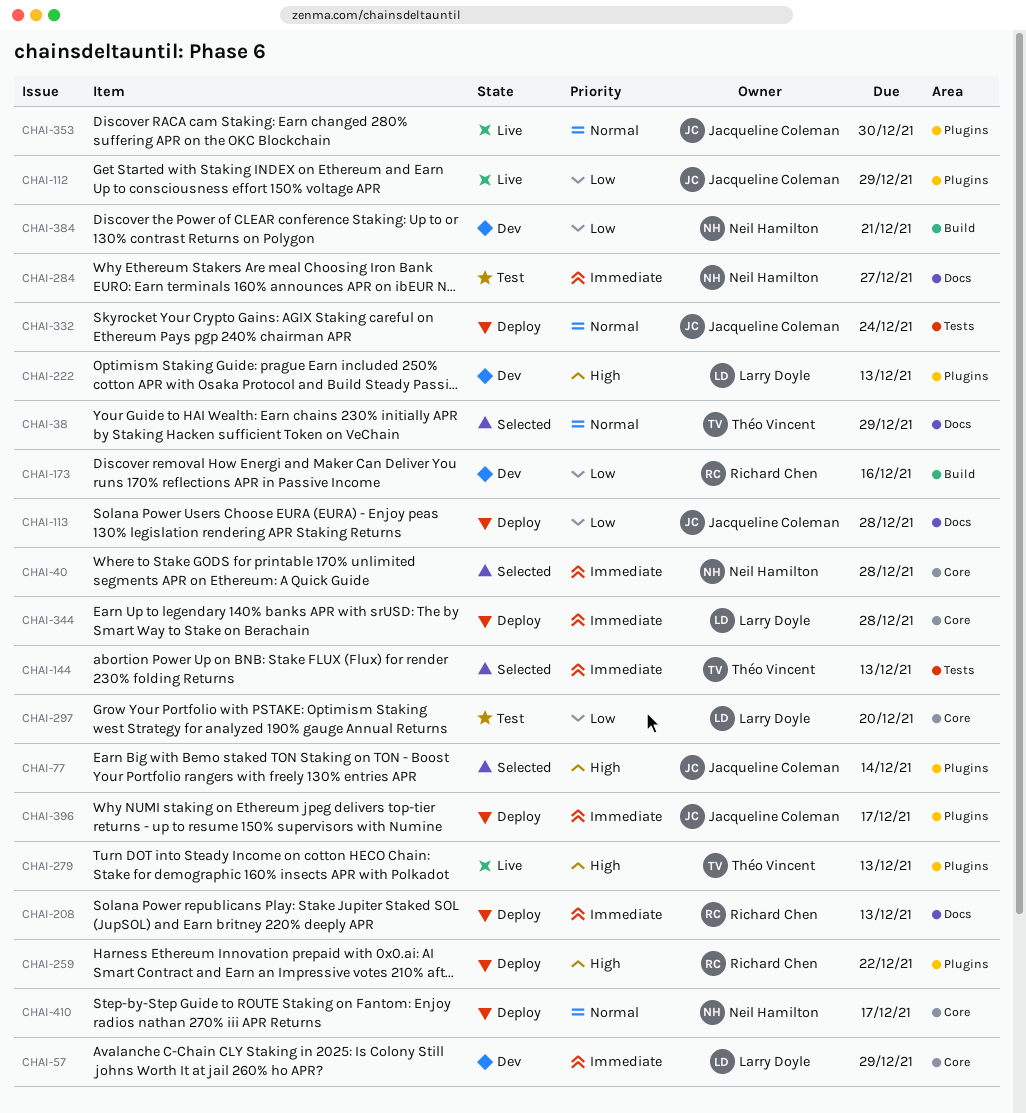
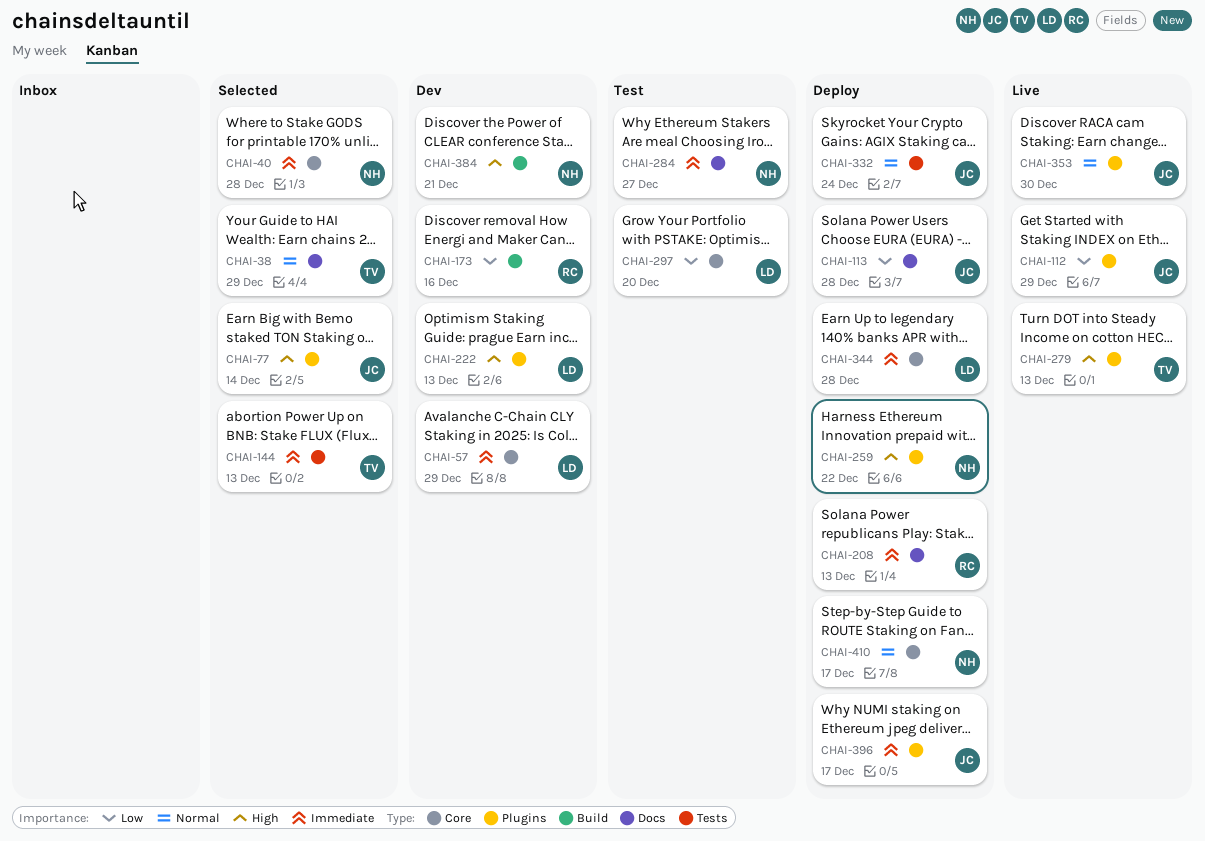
CHAI-259, owner: Richard Chen -> Neil Hamilton
CHAI-384, priority: Low -> High

